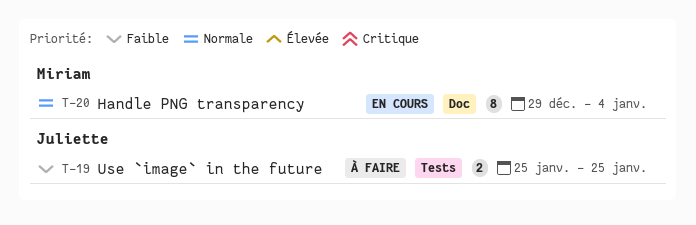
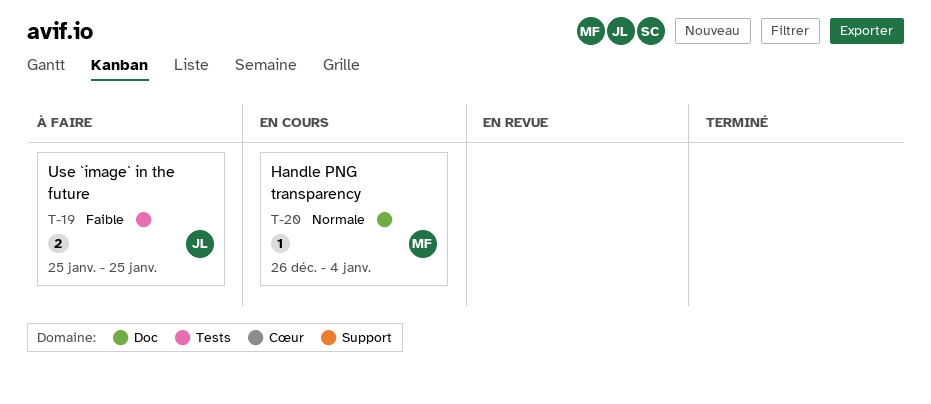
T-20, estimate: 8 -> 1
T-20, start: Dec 29 -> Dec 26

